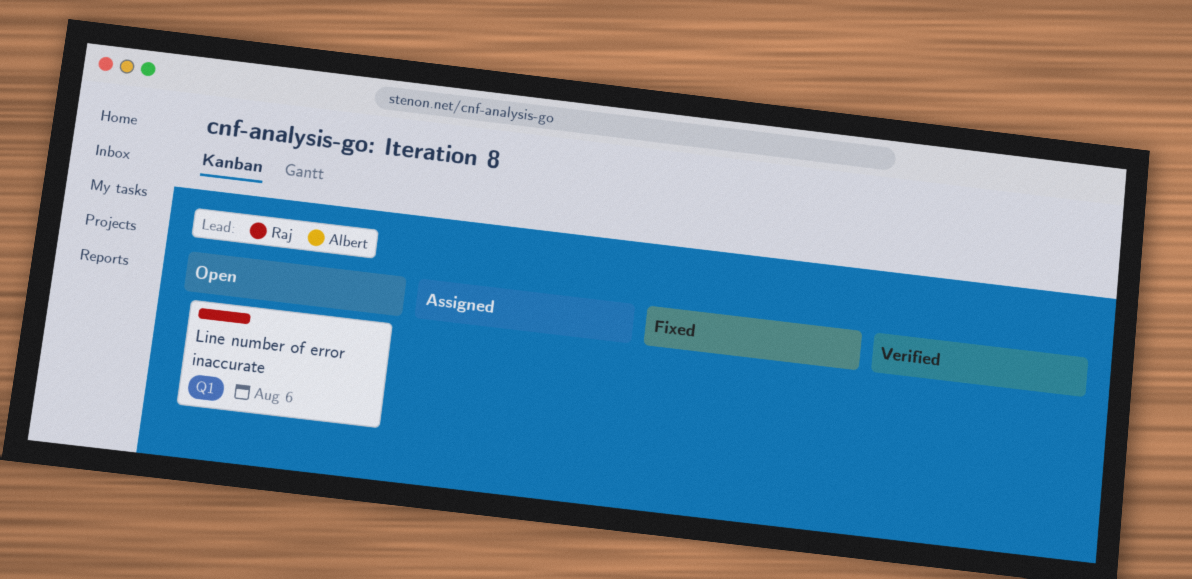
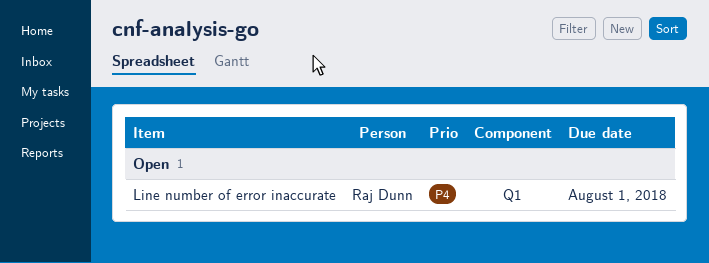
Line number of error inaccurate, due: Aug 6 -> Aug 1

